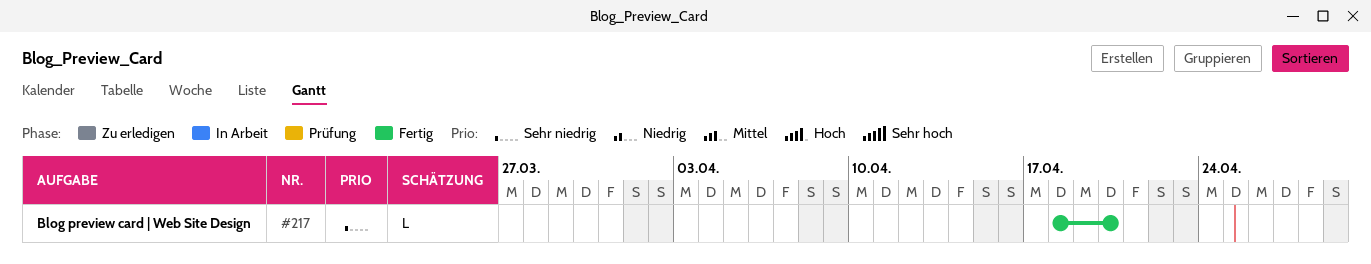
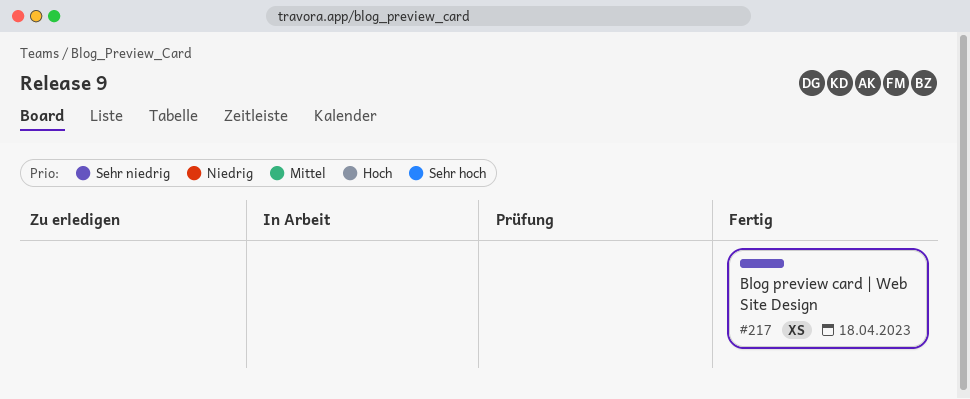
#217, estimate: L -> XS
#217, due: Apr 20 -> Apr 18

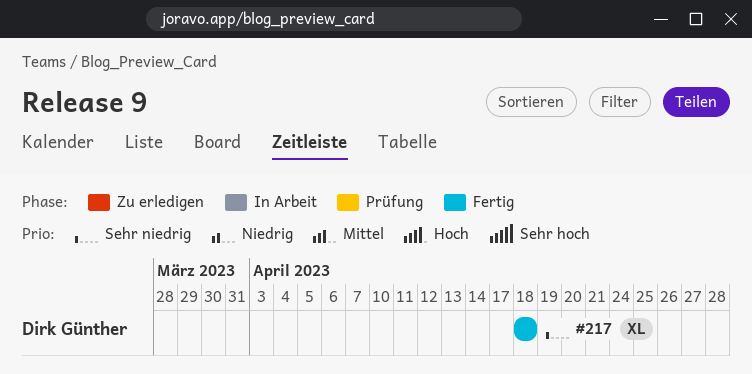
#217, estimate: XS -> XL

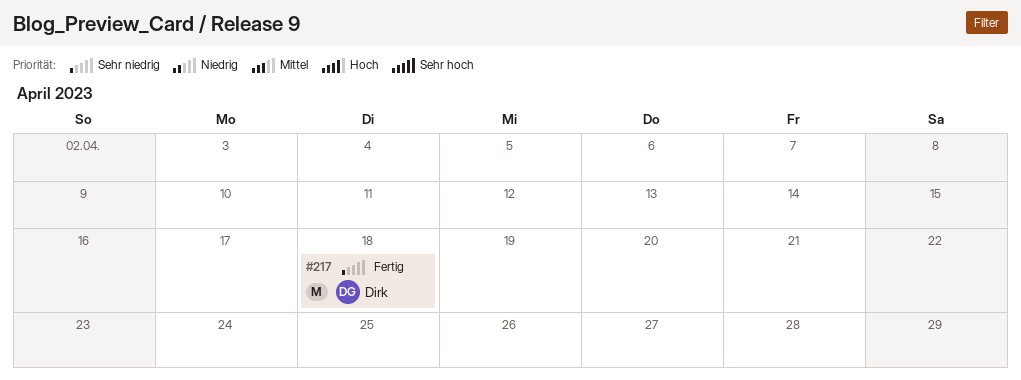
#217, estimate: XL -> M

